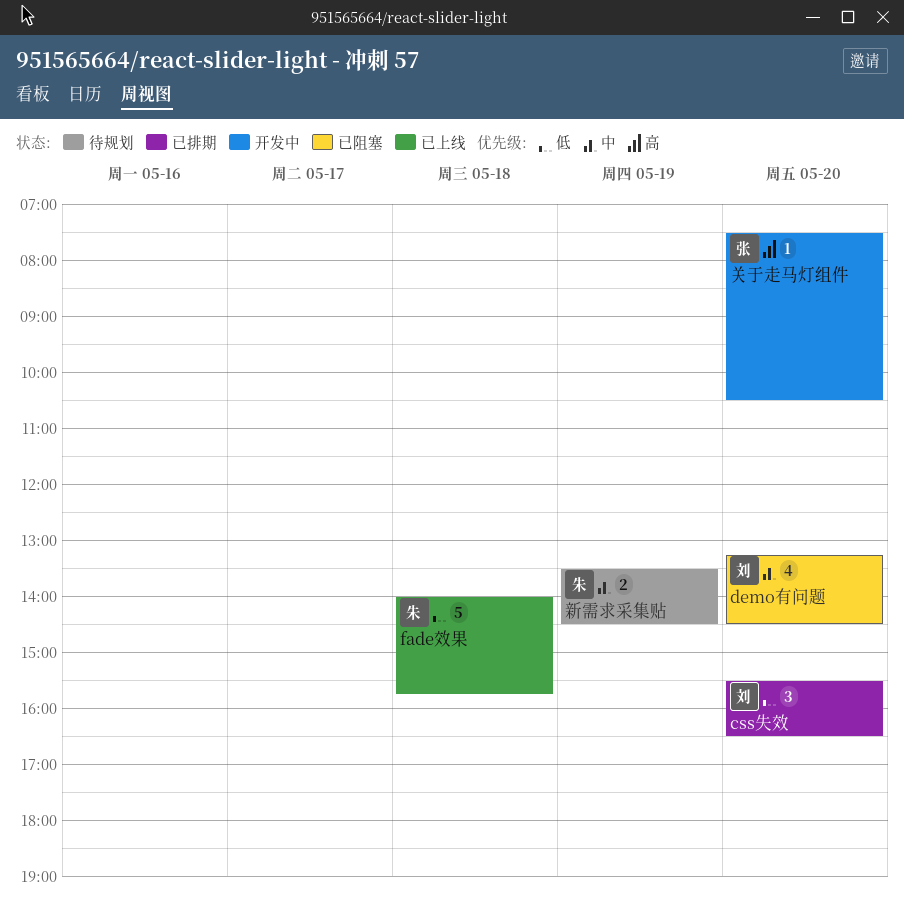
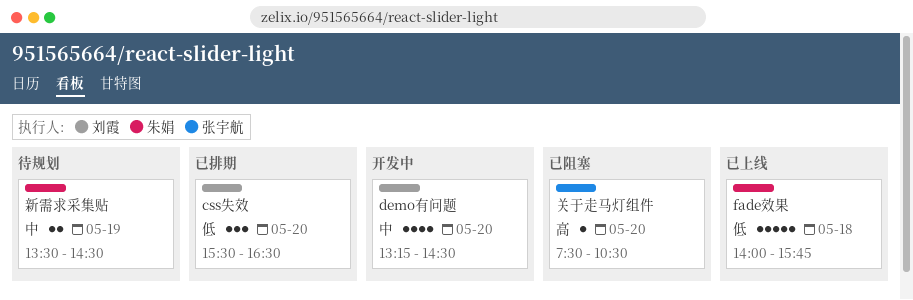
demo有问题, status: 已阻塞 -> 开发中
关于走马灯组件, status: 开发中 -> 已阻塞

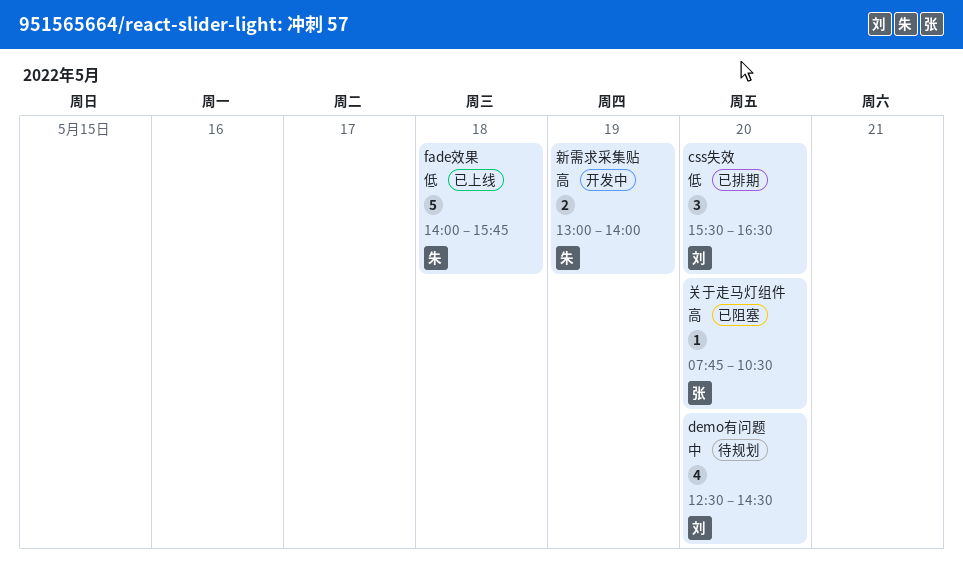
demo有问题, status: 开发中 -> 待规划
demo有问题, begins: 13:15 -> 12:30
关于走马灯组件, begins: 07:30 -> 07:45
新需求采集贴, status: 待规划 -> 开发中
新需求采集贴, priority: 中 -> 高
新需求采集贴, begins: 13:30 -> 13:00
新需求采集贴, ends: 14:30 -> 14:00

